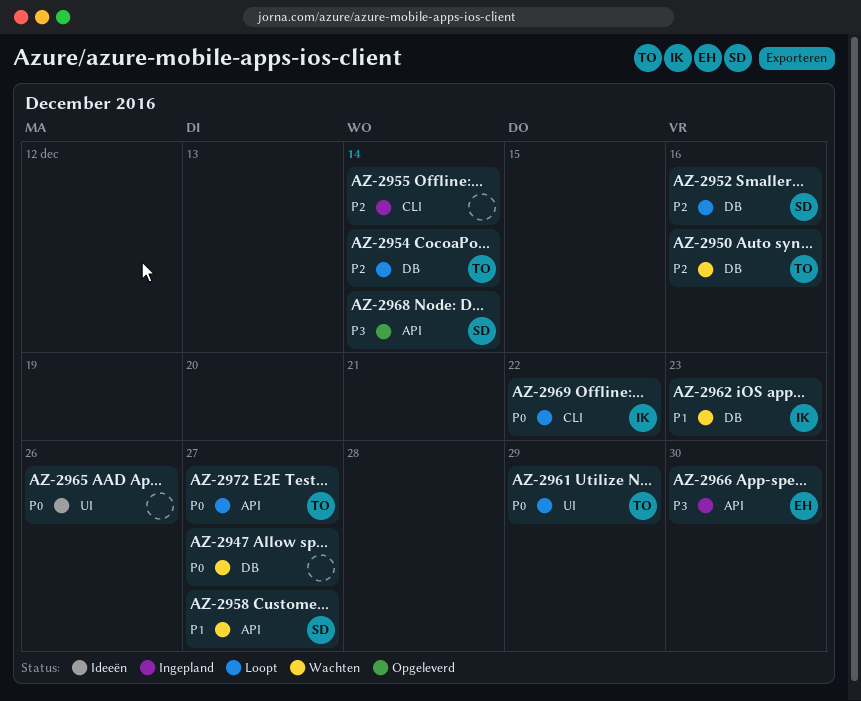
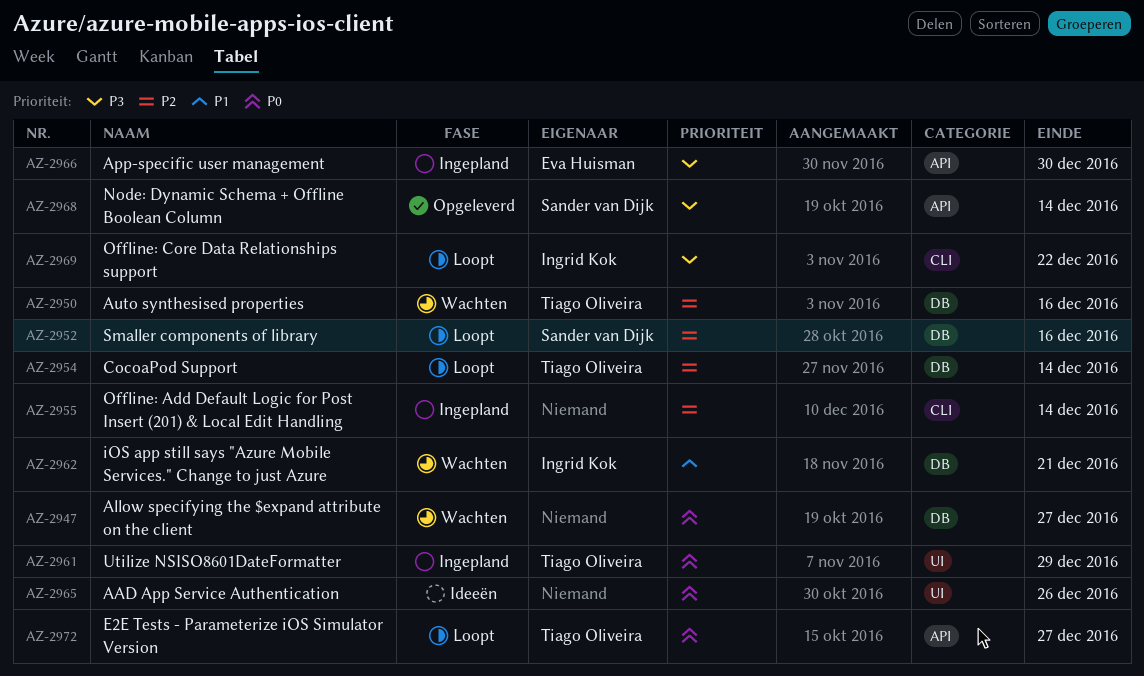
AZ-2958: present -> none
AZ-2961, status: Loopt -> Ingepland
AZ-2962, due: Dec 23 -> Dec 21
AZ-2969, priority: P0 -> P3

